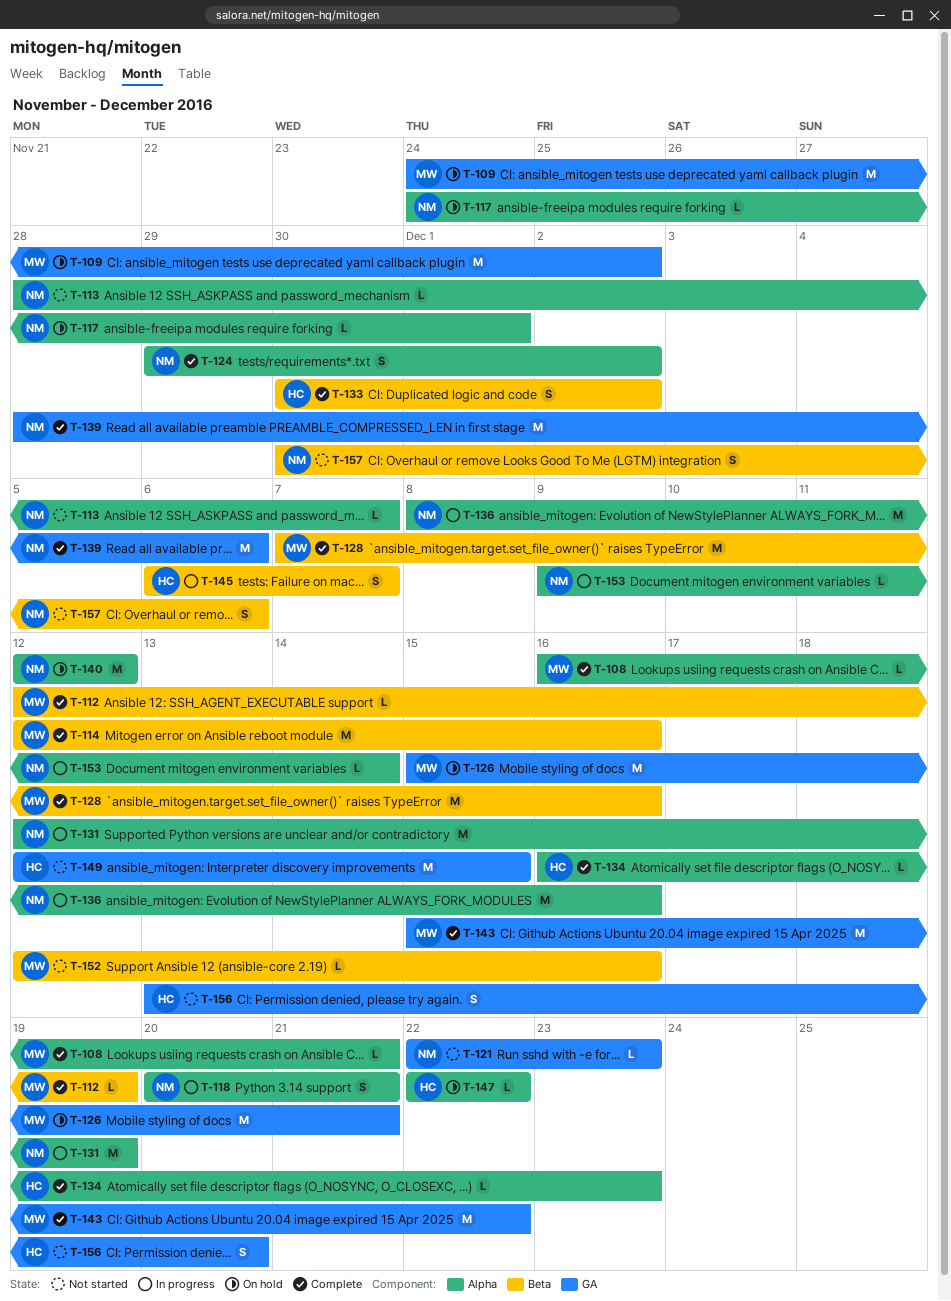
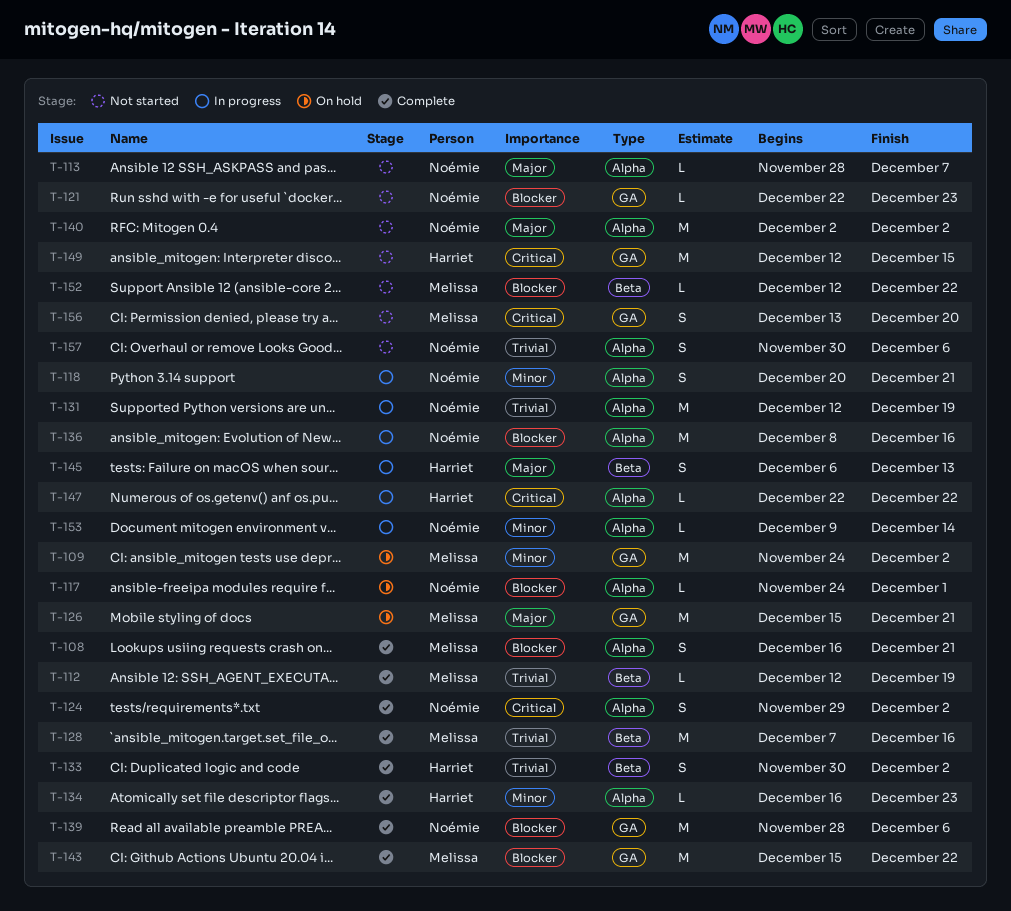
T-108, estimate: L -> S
T-114: present -> none
T-140, status: On hold -> Not started
T-140, start: Dec 12 -> Dec 2
T-140, due: Dec 12 -> Dec 2
T-145, due: Dec 7 -> Dec 13
T-147, status: On hold -> In progress
T-152, due: Dec 16 -> Dec 22
T-156, owner: Harriet -> Melissa
T-157, label: Beta -> Alpha

